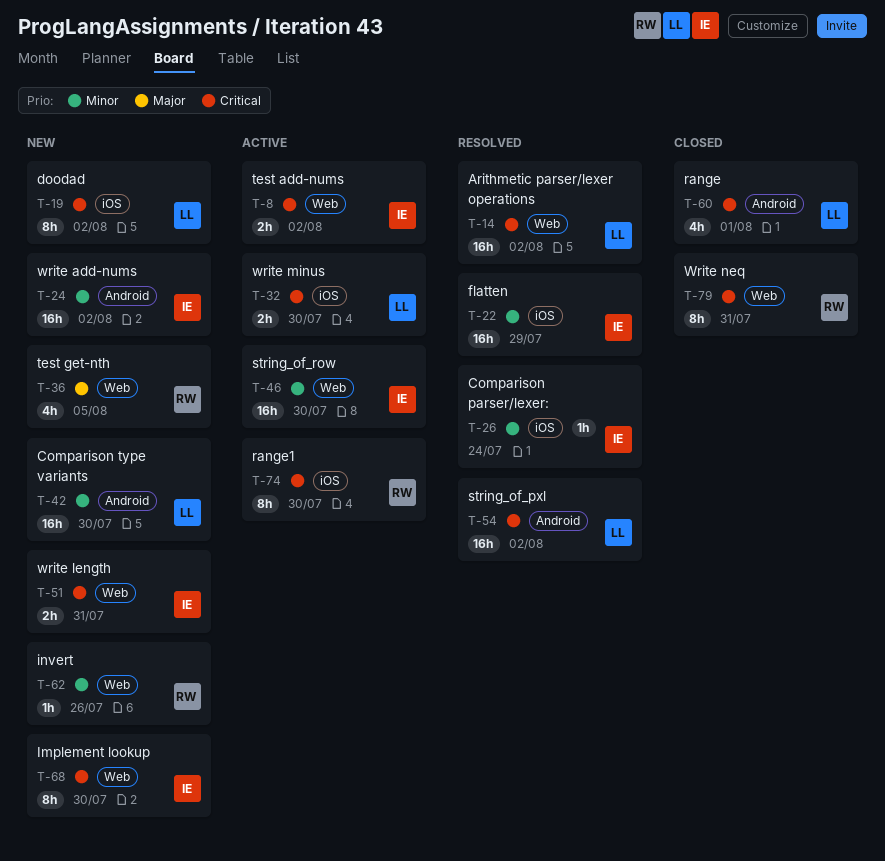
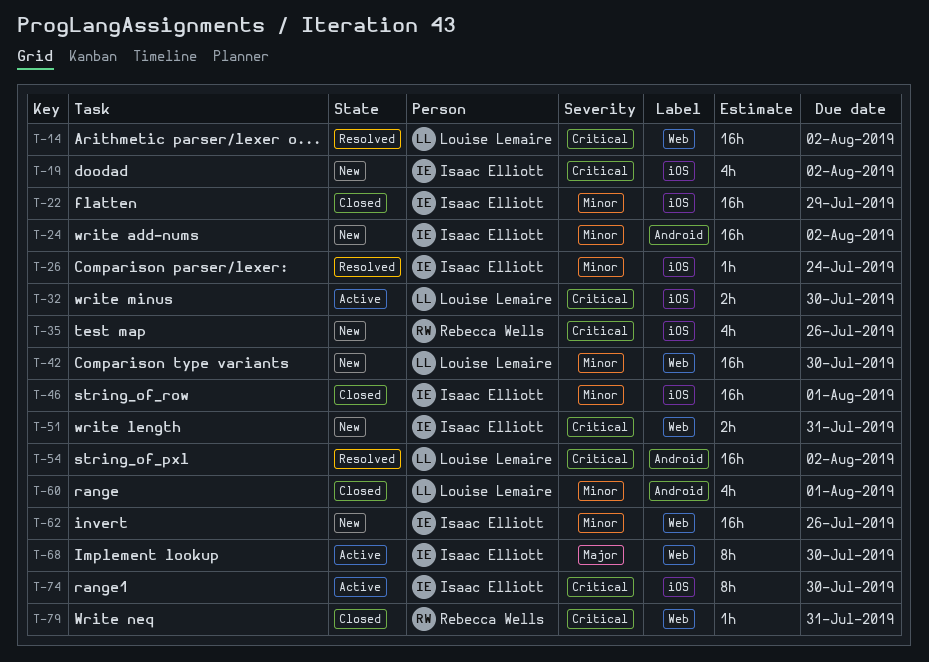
T-8: present -> none
T-19, owner: Louise Lemaire -> Isaac Elliott
T-19, estimate: 8h -> 4h
T-22, status: Resolved -> Closed
T-35: none -> present
T-36: present -> none
T-42, label: Android -> Web
T-46, status: Active -> Closed
T-46, label: Web -> iOS
T-46, due: Jul 30 -> Aug 1
T-60, priority: Critical -> Minor
T-62, owner: Rebecca Wells -> Isaac Elliott
T-62, estimate: 1h -> 16h
T-68, status: New -> Active
T-68, priority: Critical -> Major
T-74, owner: Rebecca Wells -> Isaac Elliott
T-79, estimate: 8h -> 1h

